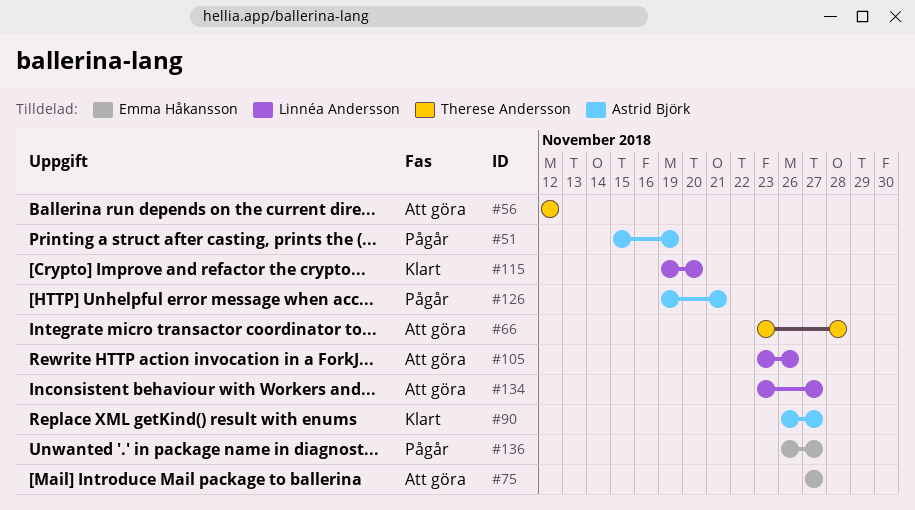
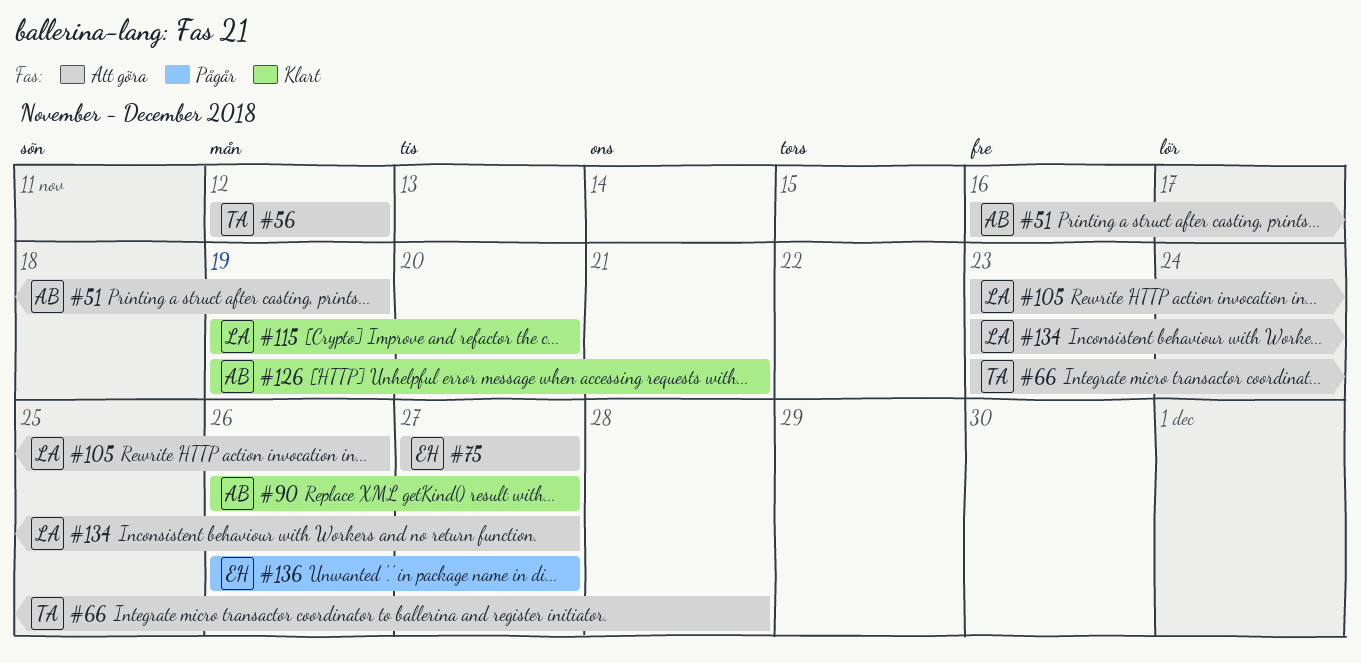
#51, status: Pågår -> Att göra
#51, start: Nov 15 -> Nov 16
#126, status: Pågår -> Klart

